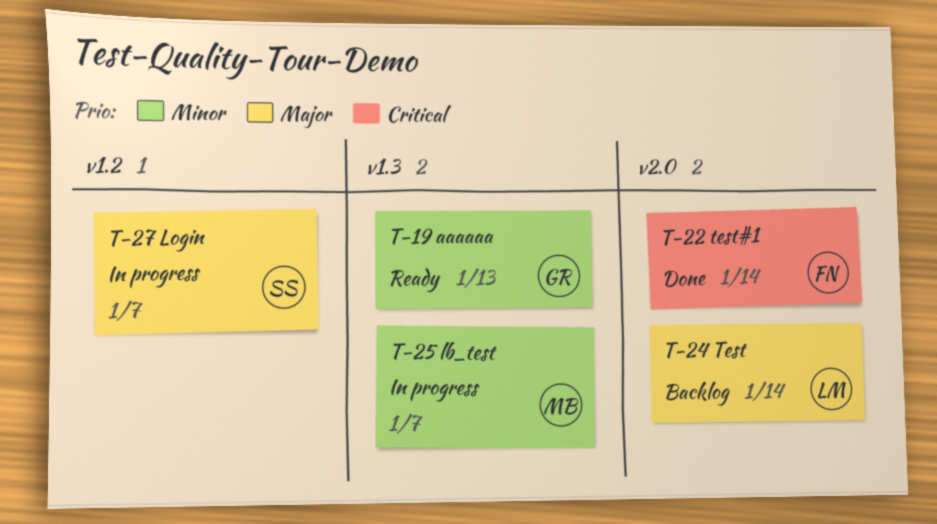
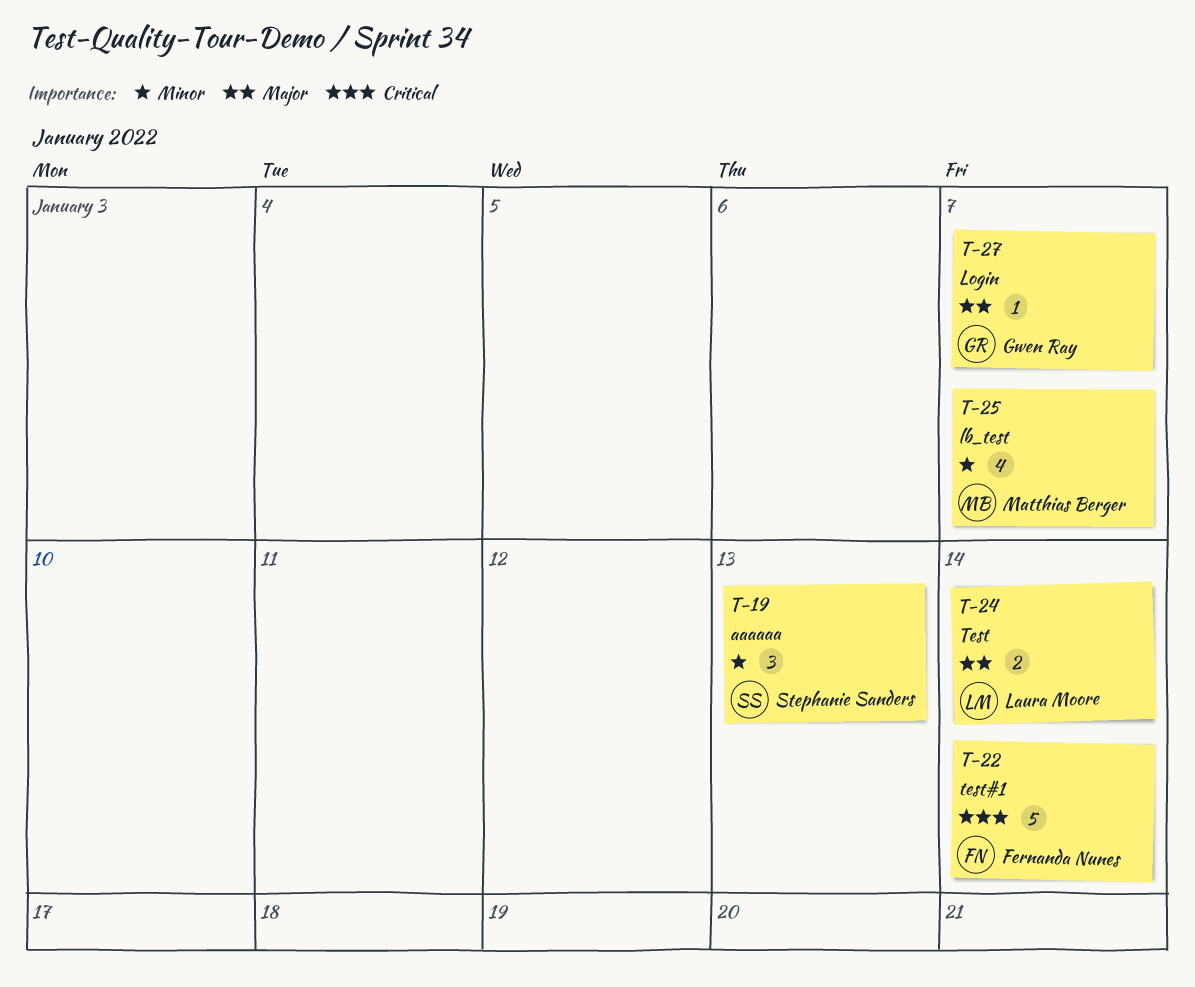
T-19, owner: Gwen Ray -> Stephanie Sanders
T-27, owner: Stephanie Sanders -> Gwen Ray

